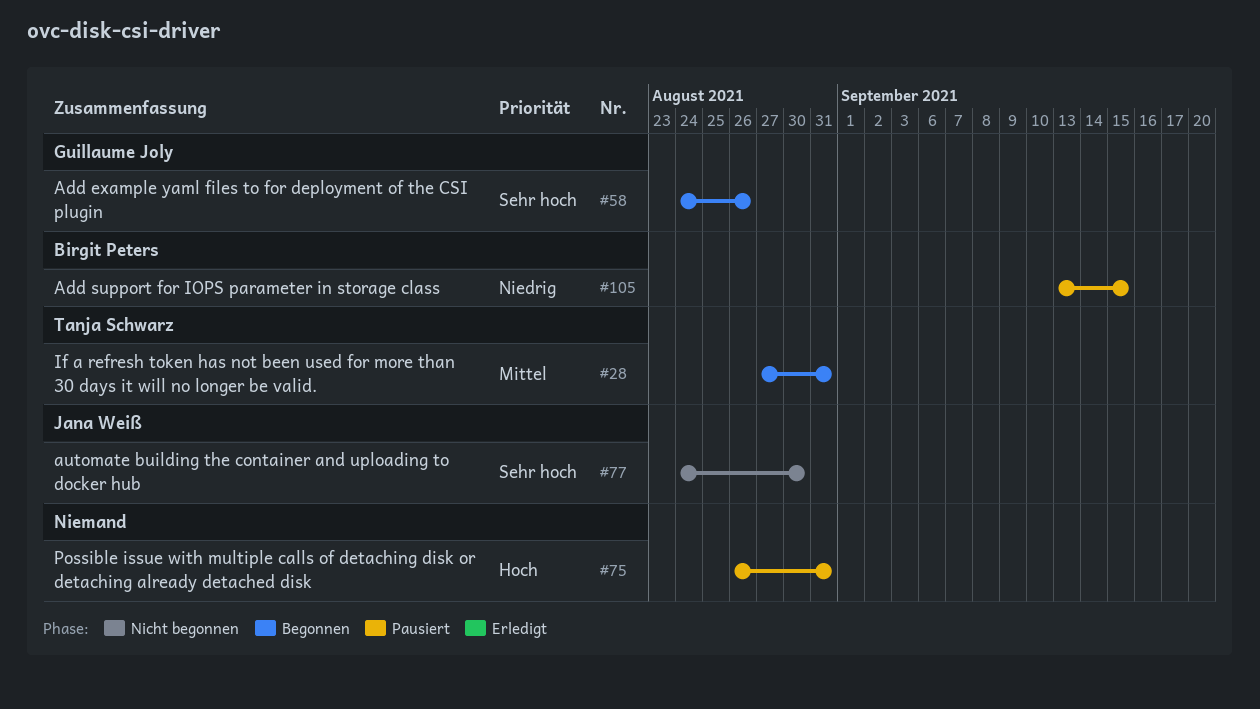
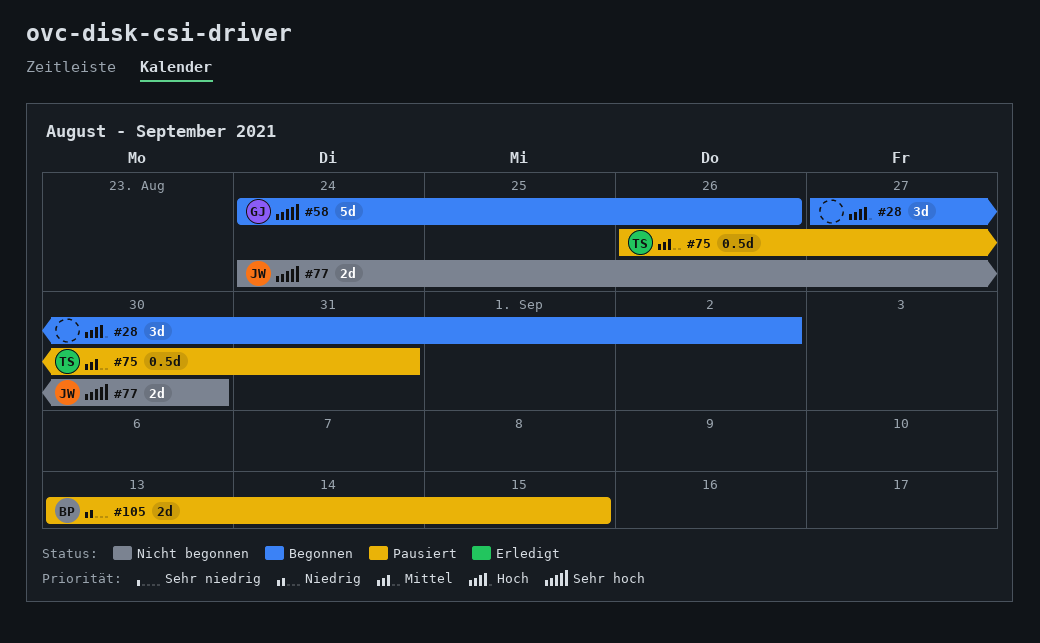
#28, owner: Tanja Schwarz -> none
#28, priority: Mittel -> Hoch
#28, due: Aug 31 -> Sep 2
#75, owner: none -> Tanja Schwarz
#75, priority: Hoch -> Mittel

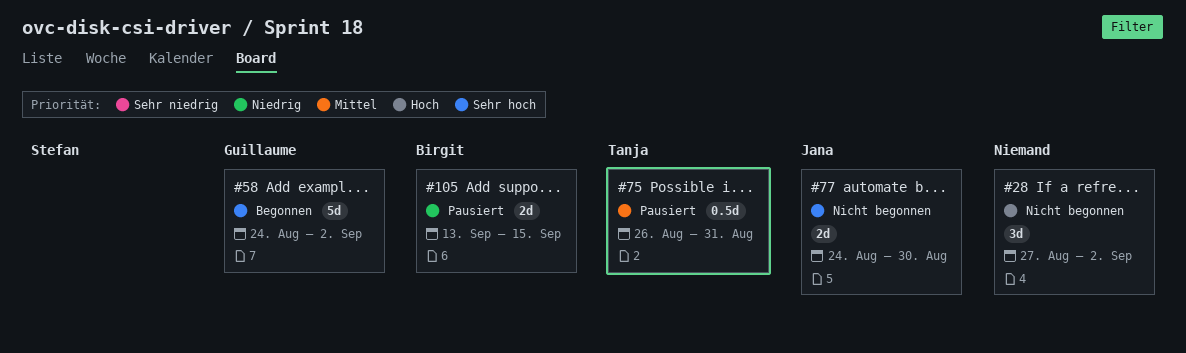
#28, status: Begonnen -> Nicht begonnen
#58, due: Aug 26 -> Sep 2

